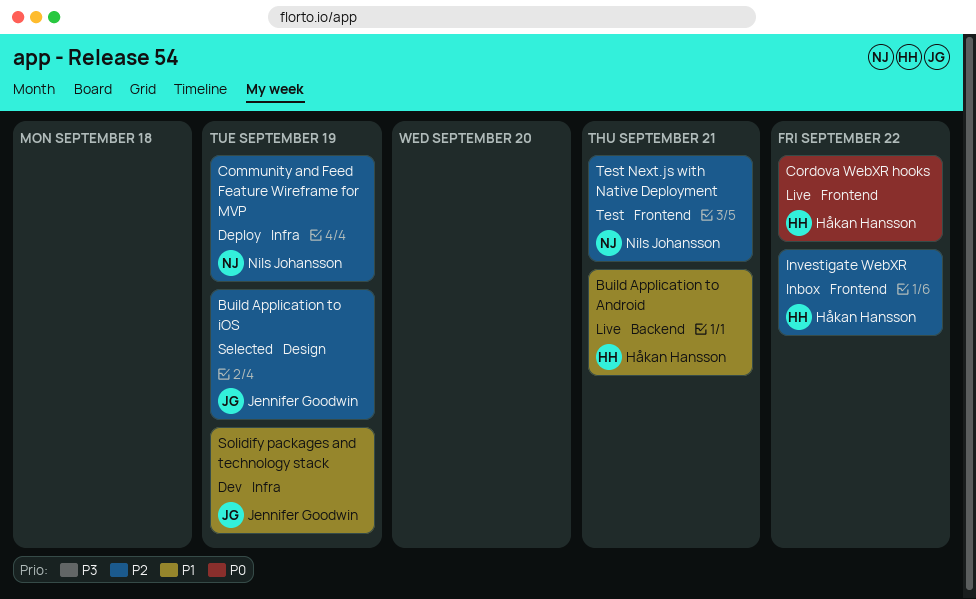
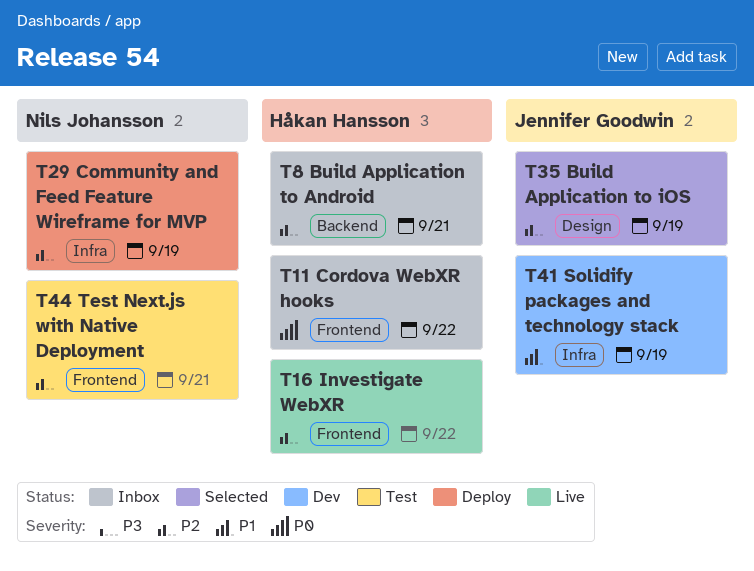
Build Application to Android, status: Live -> Inbox
Build Application to Android, priority: P1 -> P2
Cordova WebXR hooks, status: Live -> Inbox
Investigate WebXR, status: Inbox -> Live

